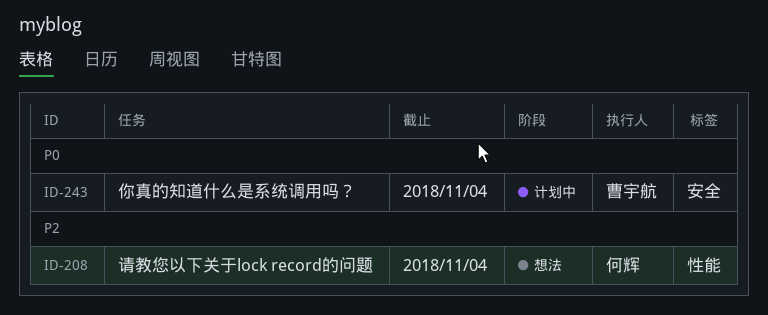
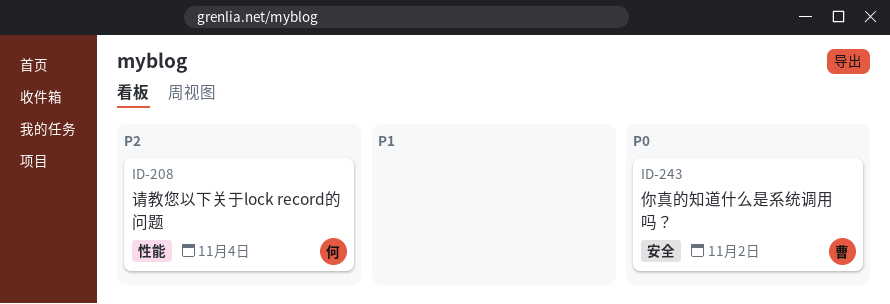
ID-243, due: Nov 4 -> Nov 2

